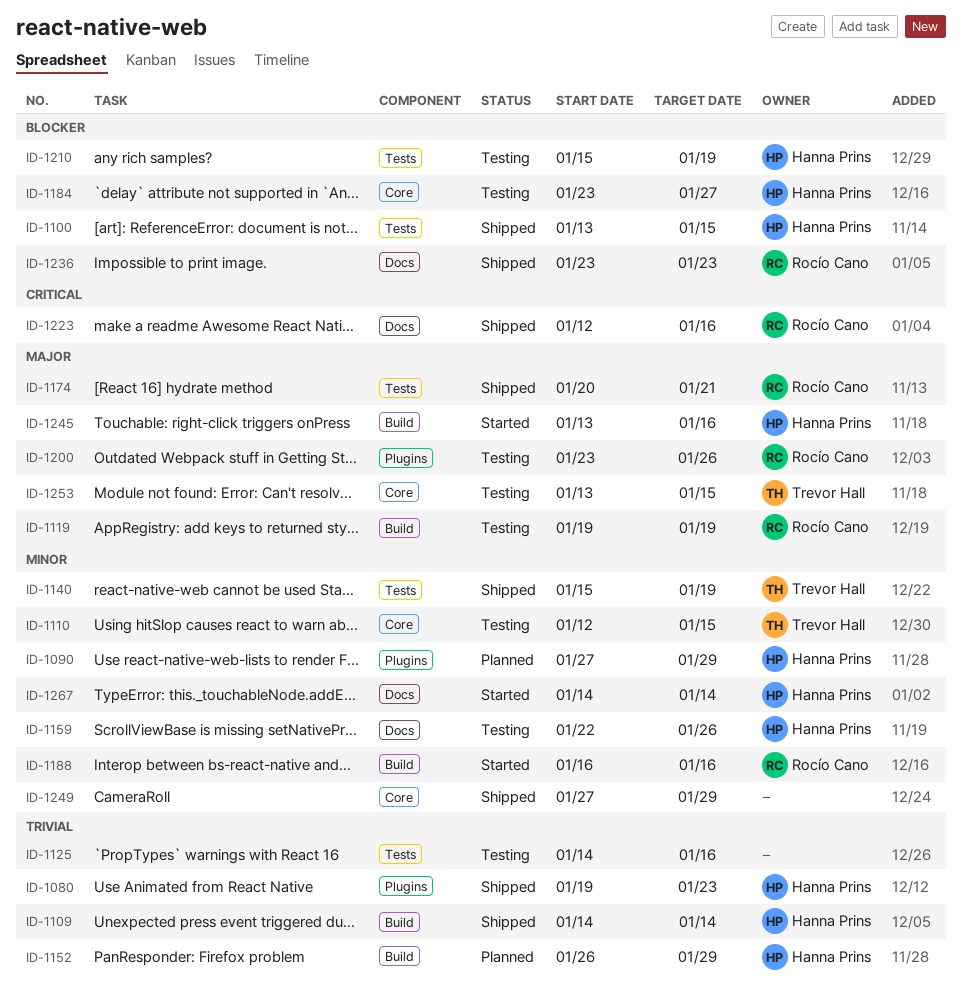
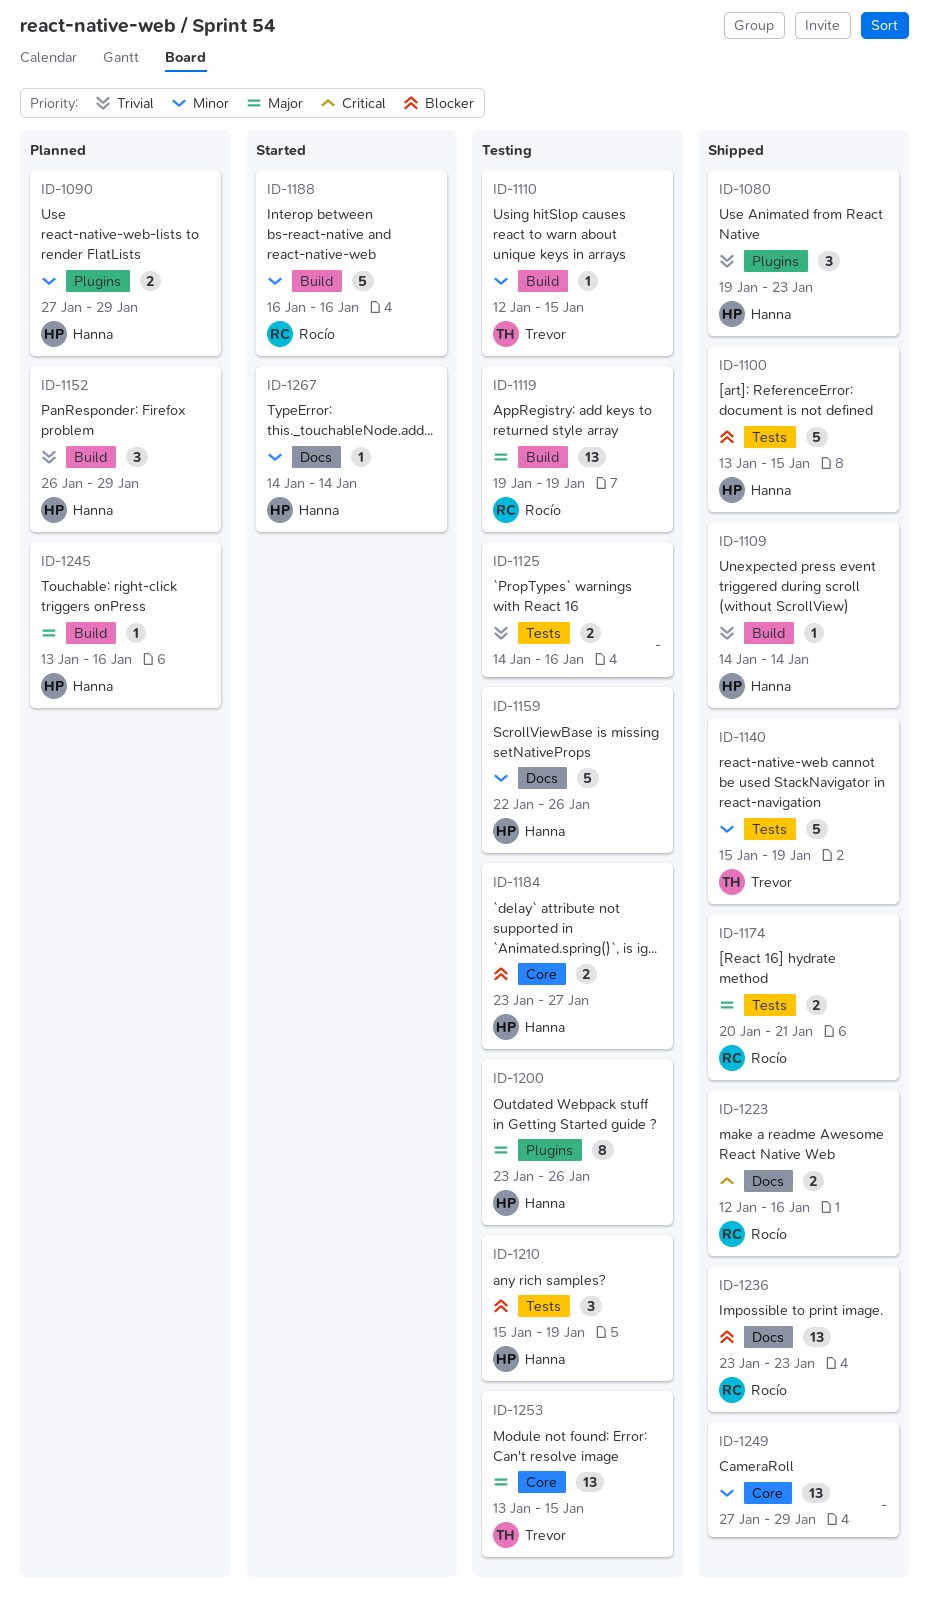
ID-1110, label: Core -> Build
ID-1200, owner: Rocío Cano -> Hanna Prins
ID-1245, status: Started -> Planned

